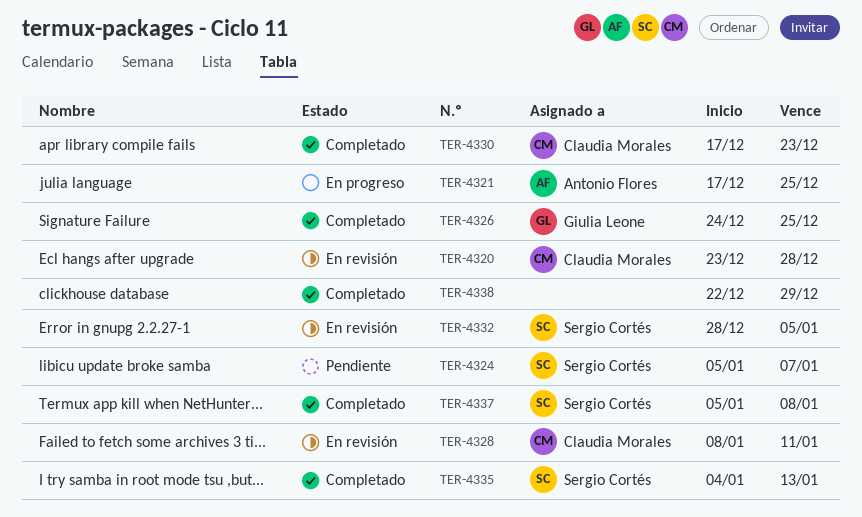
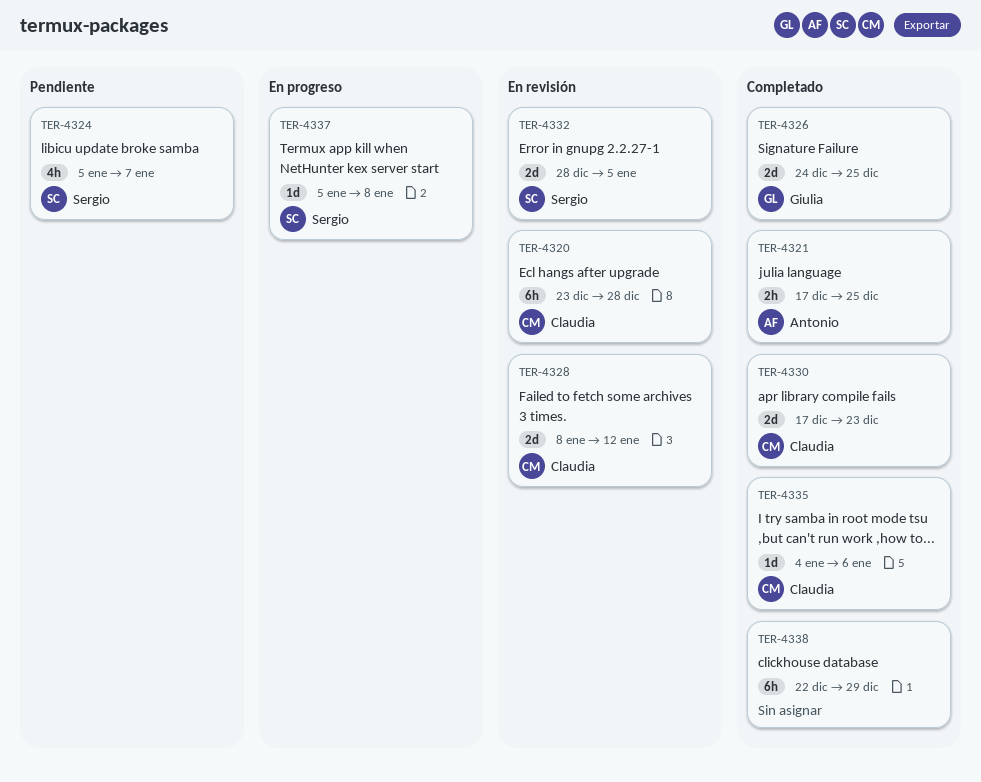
TER-4321, status: En progreso -> Completado
TER-4328, due: Jan 11 -> Jan 12
TER-4335, owner: Sergio Cortés -> Claudia Morales
TER-4335, due: Jan 13 -> Jan 6
TER-4337, status: Completado -> En progreso

